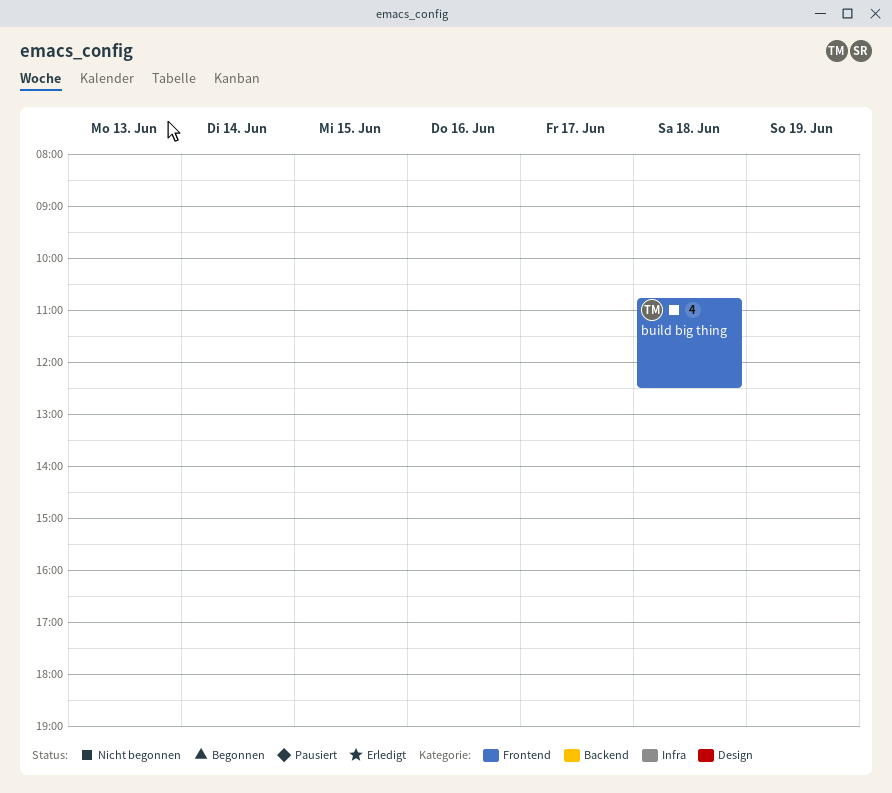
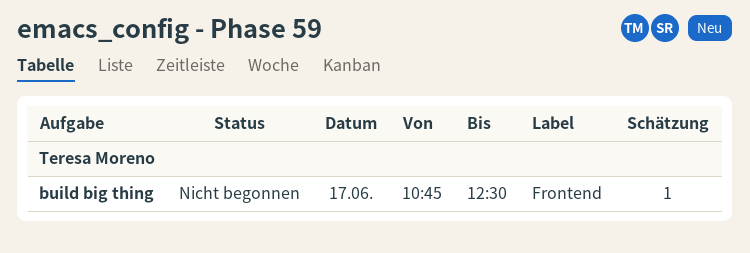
build big thing, estimate: 4 -> 1
build big thing, day: Jun 18 -> Jun 17

